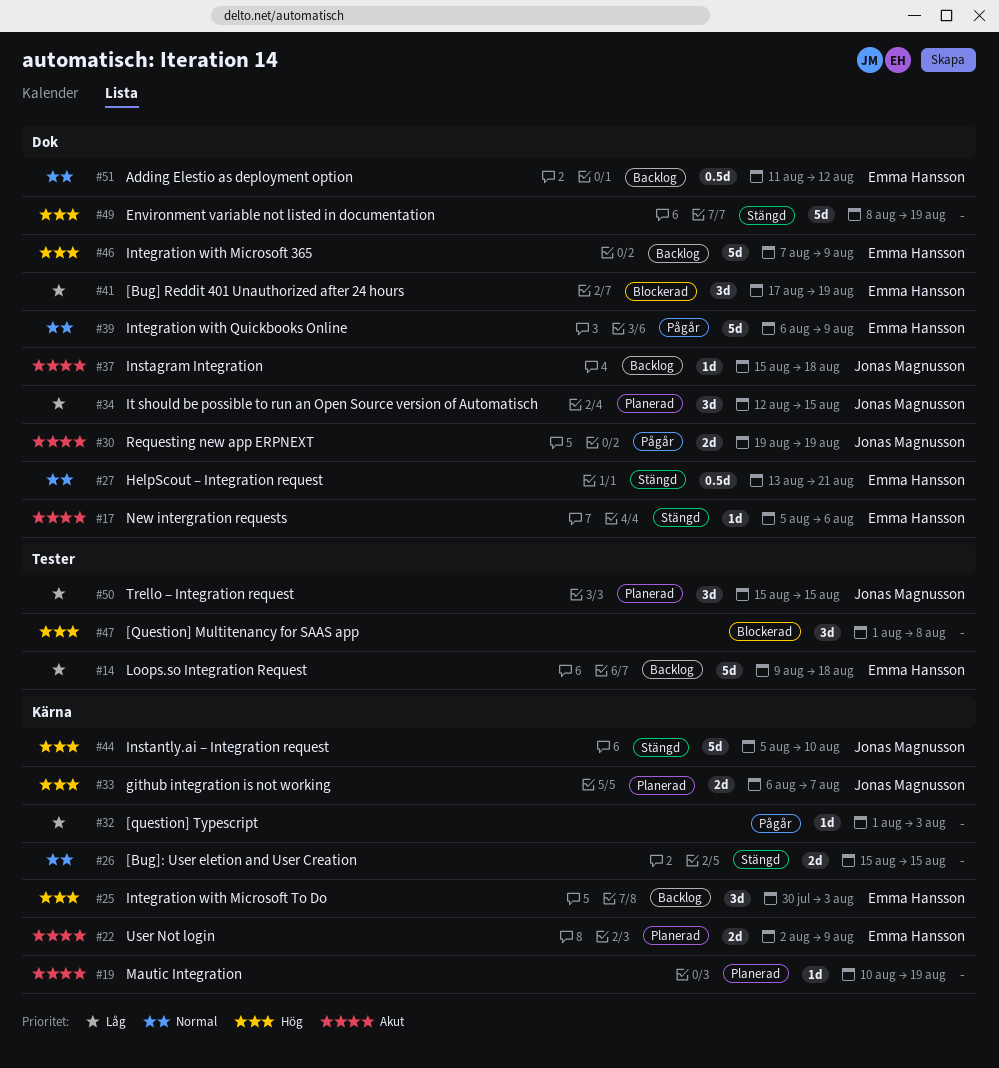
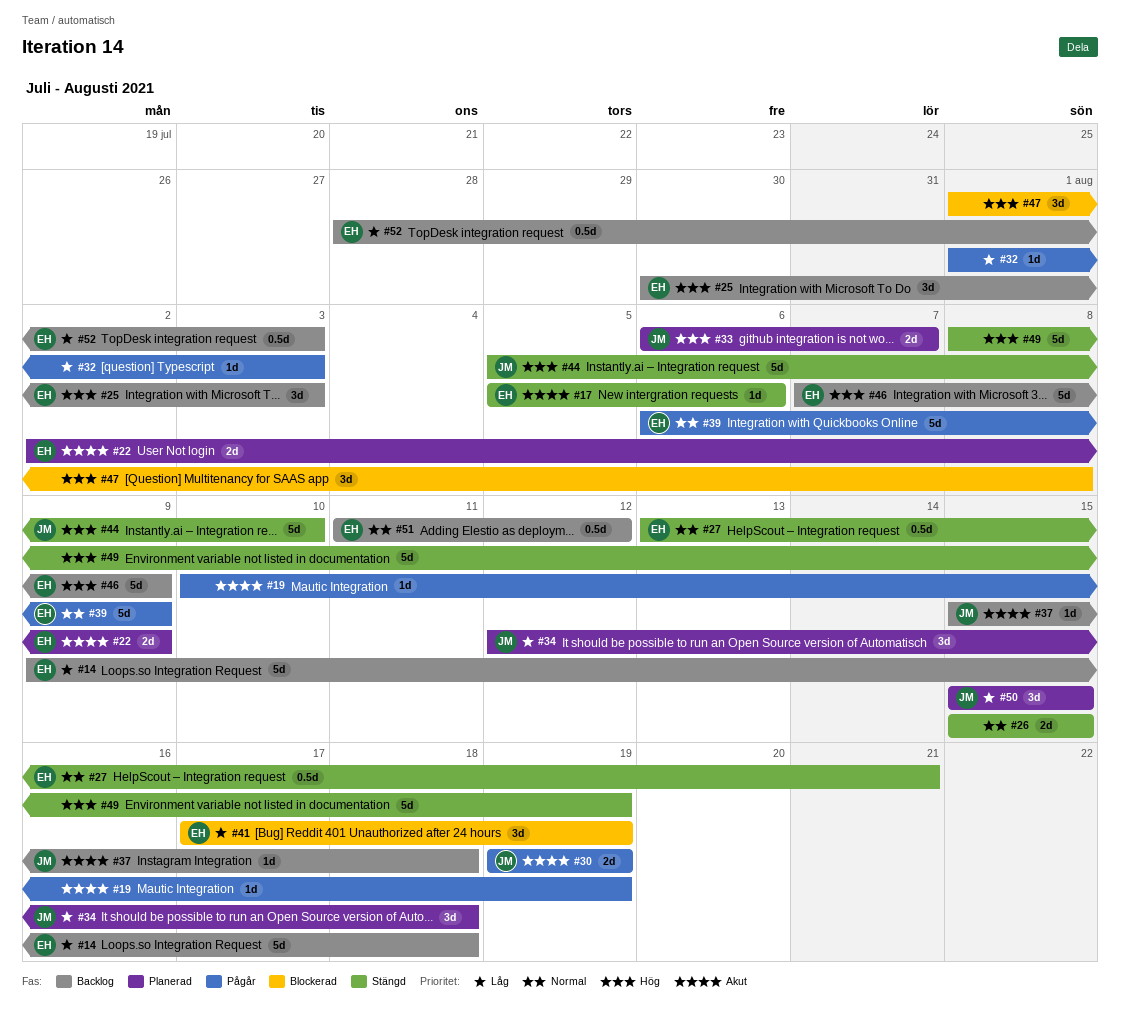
#19, status: Planerad -> Pågår
#34, due: Aug 15 -> Aug 18
#52: none -> present

